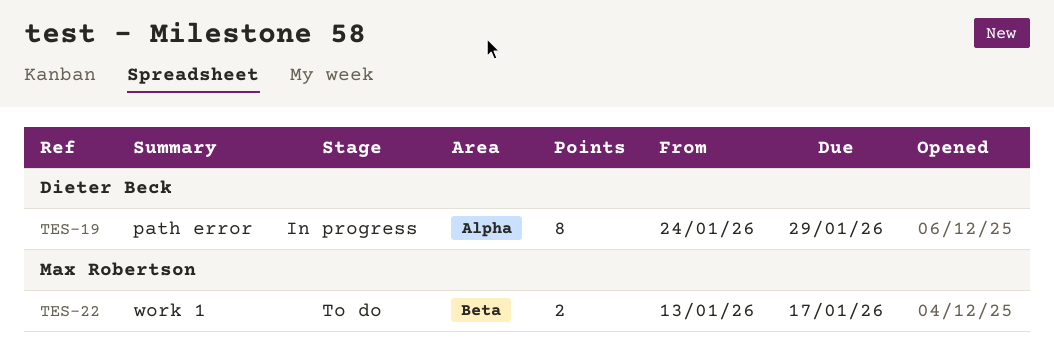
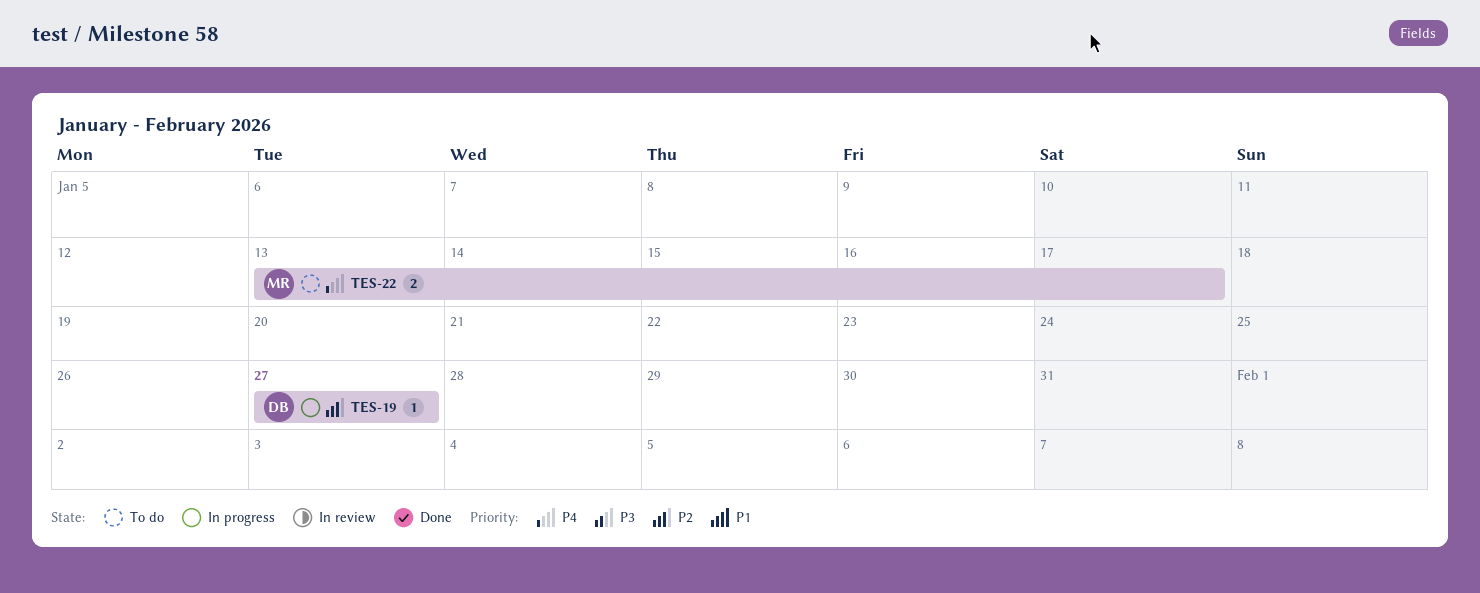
TES-19, estimate: 8 -> 1
TES-19, start: Jan 24 -> Jan 27
TES-19, due: Jan 29 -> Jan 27

